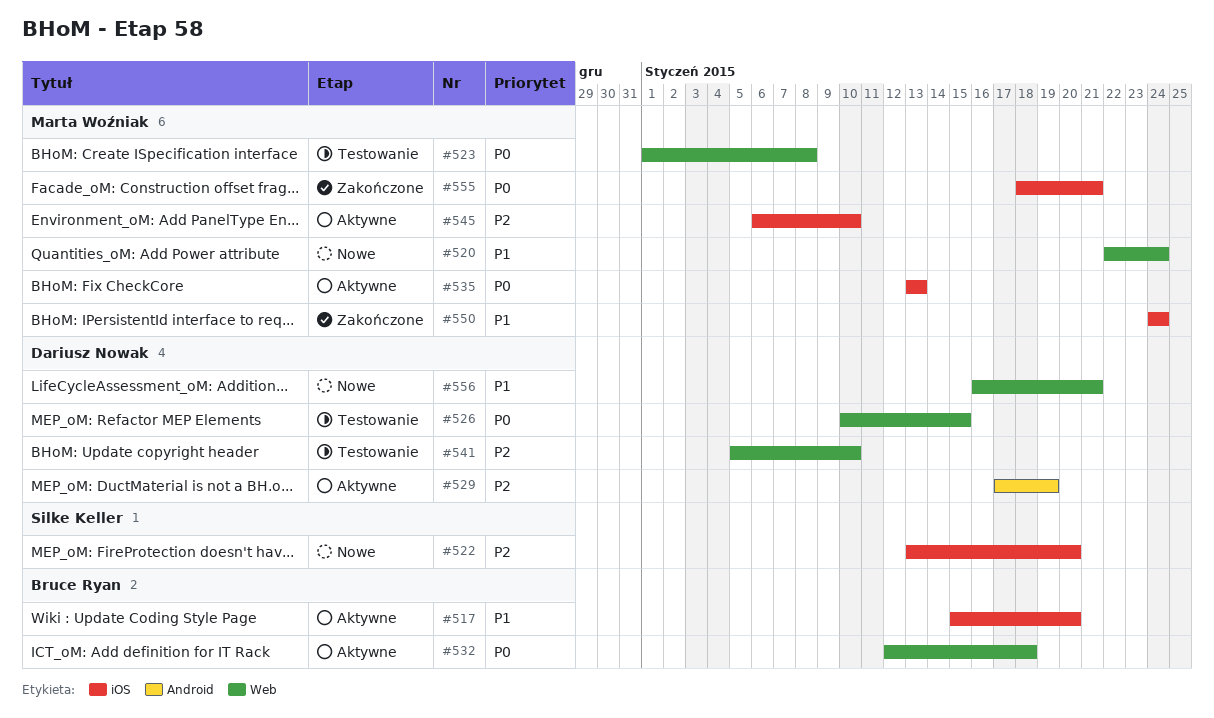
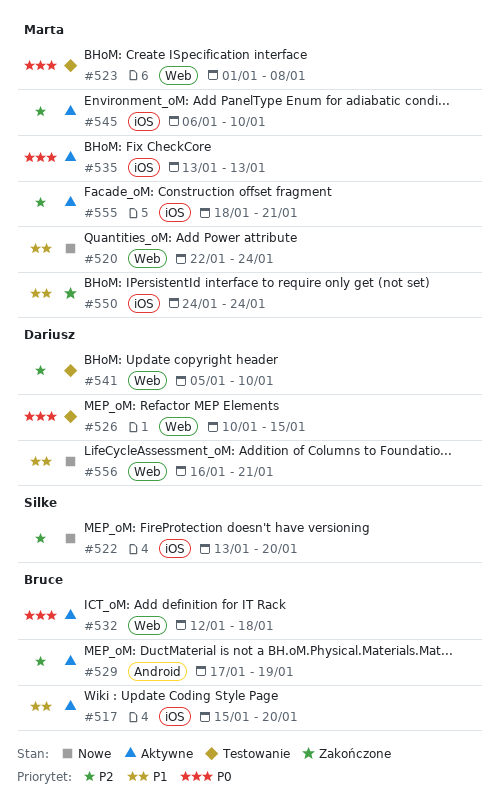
#529, owner: Dariusz Nowak -> Bruce Ryan
#555, status: Zakończone -> Aktywne
#555, priority: P0 -> P2

